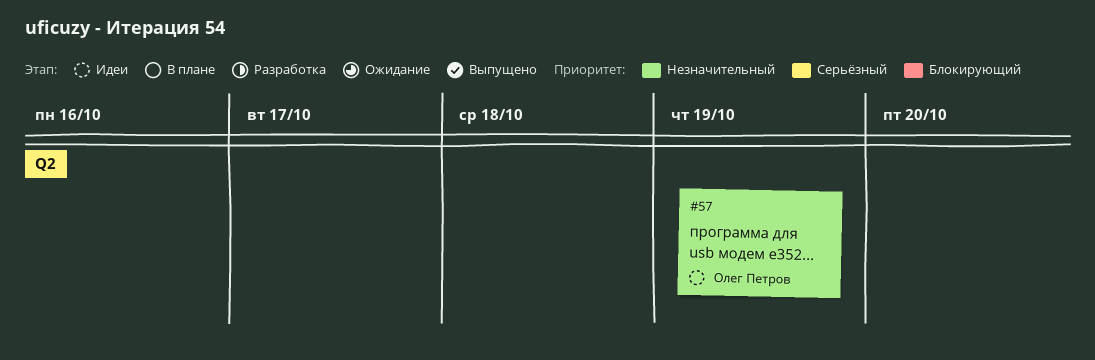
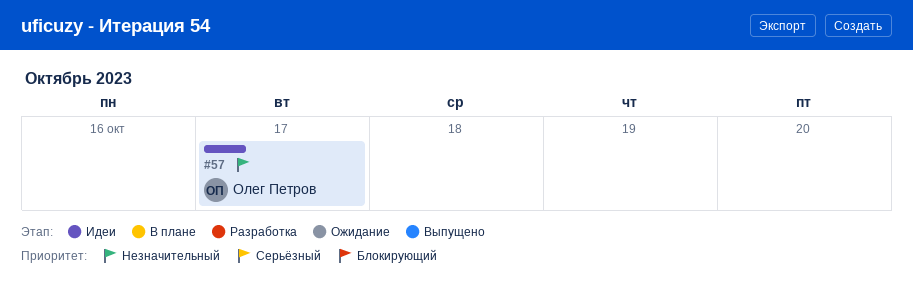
#57, due: Oct 19 -> Oct 17

